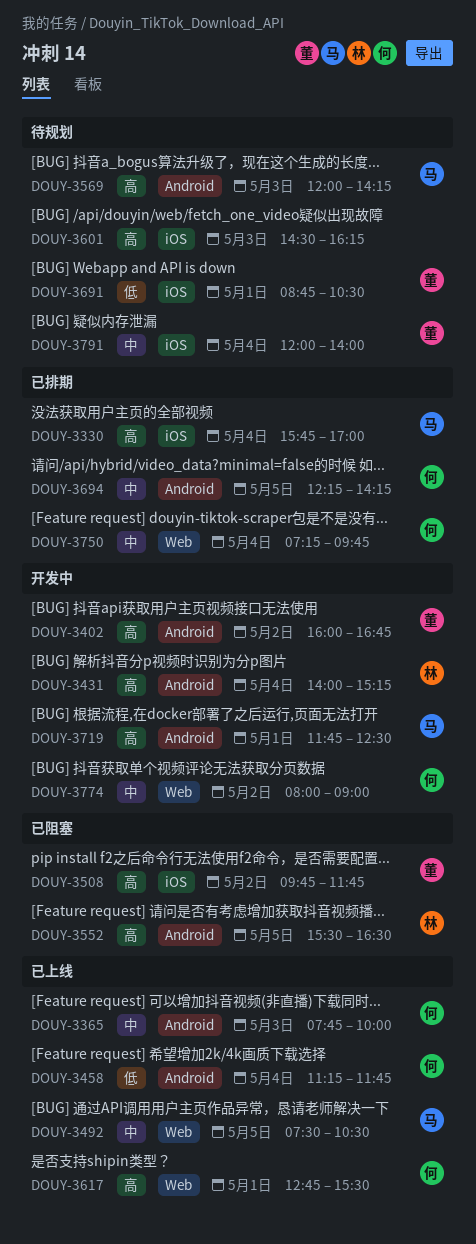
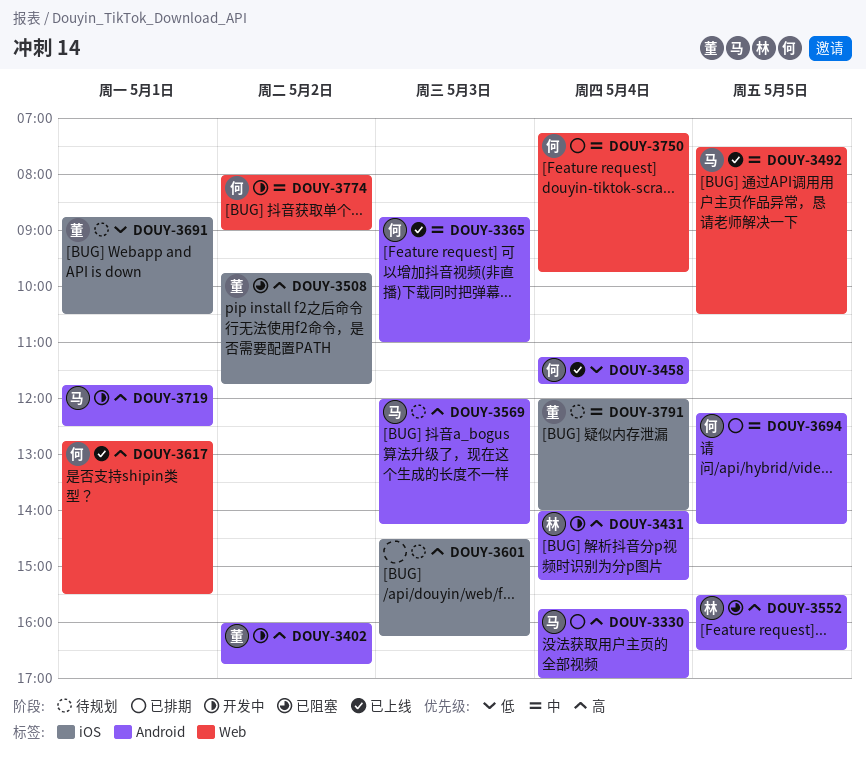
DOUY-3330, label: iOS -> Android
DOUY-3365, begins: 07:45 -> 08:45
DOUY-3365, ends: 10:00 -> 11:00

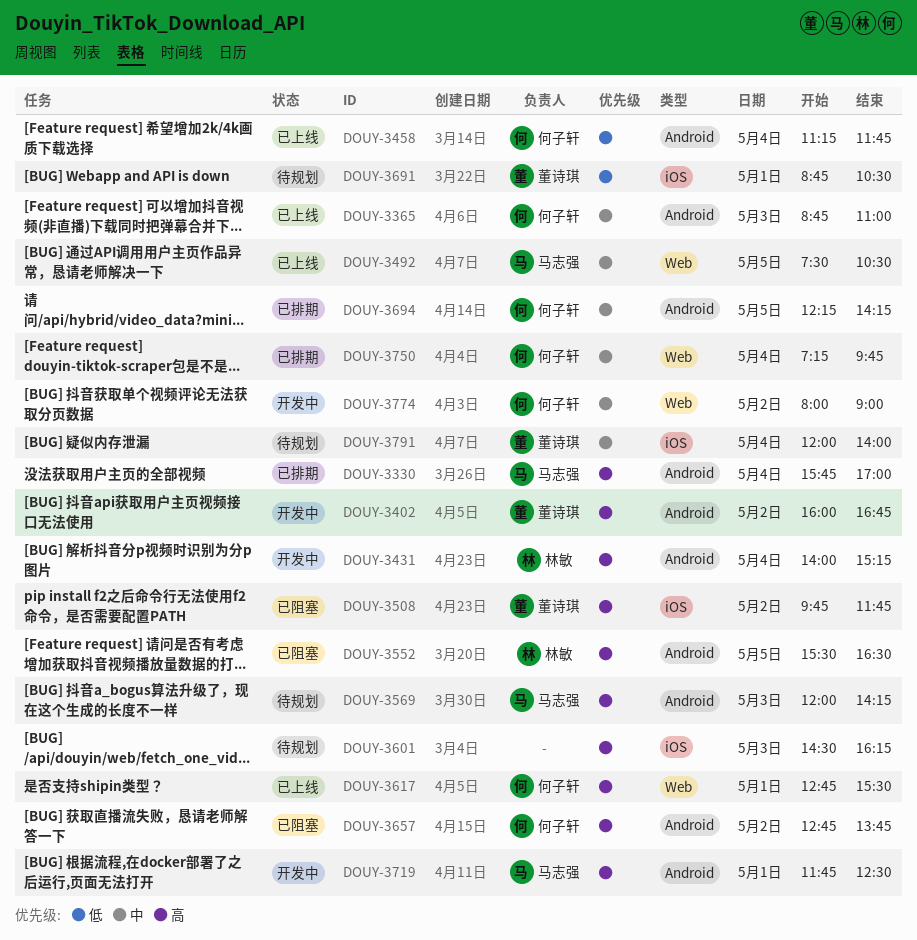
DOUY-3657: none -> present

